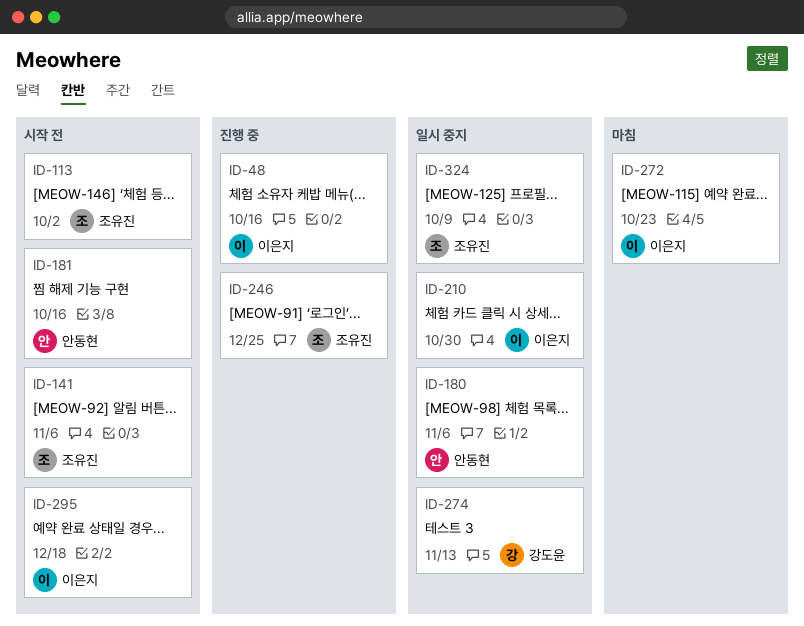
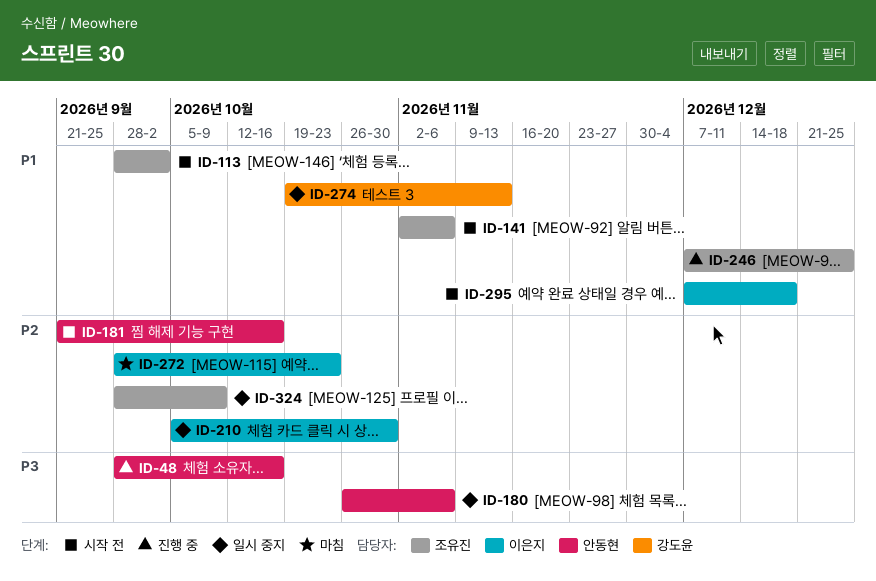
ID-48, owner: 이은지 -> 안동현

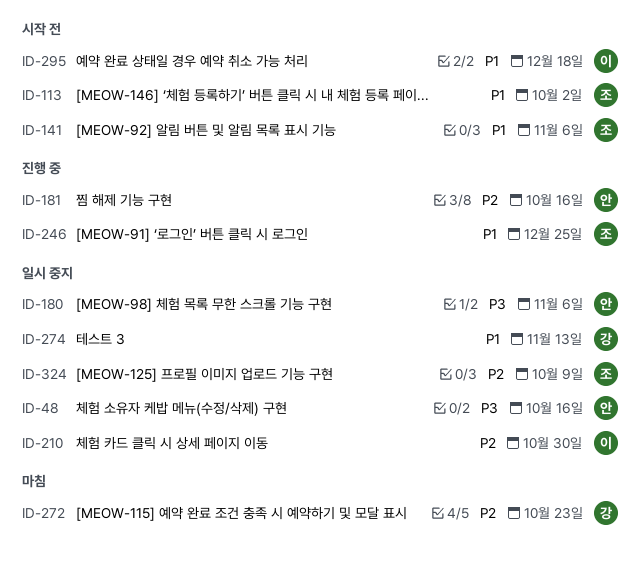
ID-48, status: 진행 중 -> 일시 중지
ID-181, status: 시작 전 -> 진행 중
ID-272, owner: 이은지 -> 강도윤

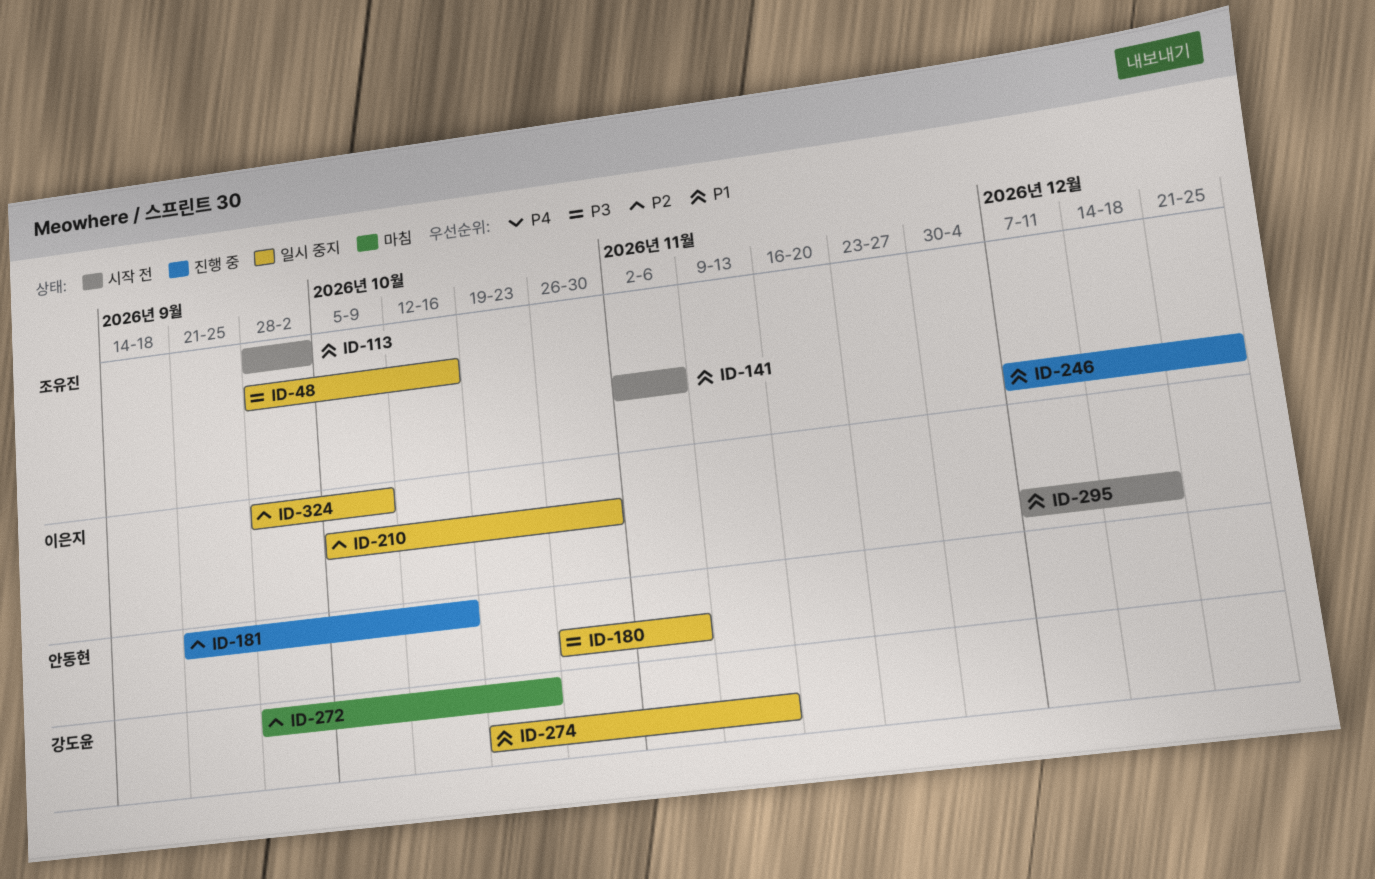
ID-48, owner: 안동현 -> 조유진
ID-324, owner: 조유진 -> 이은지

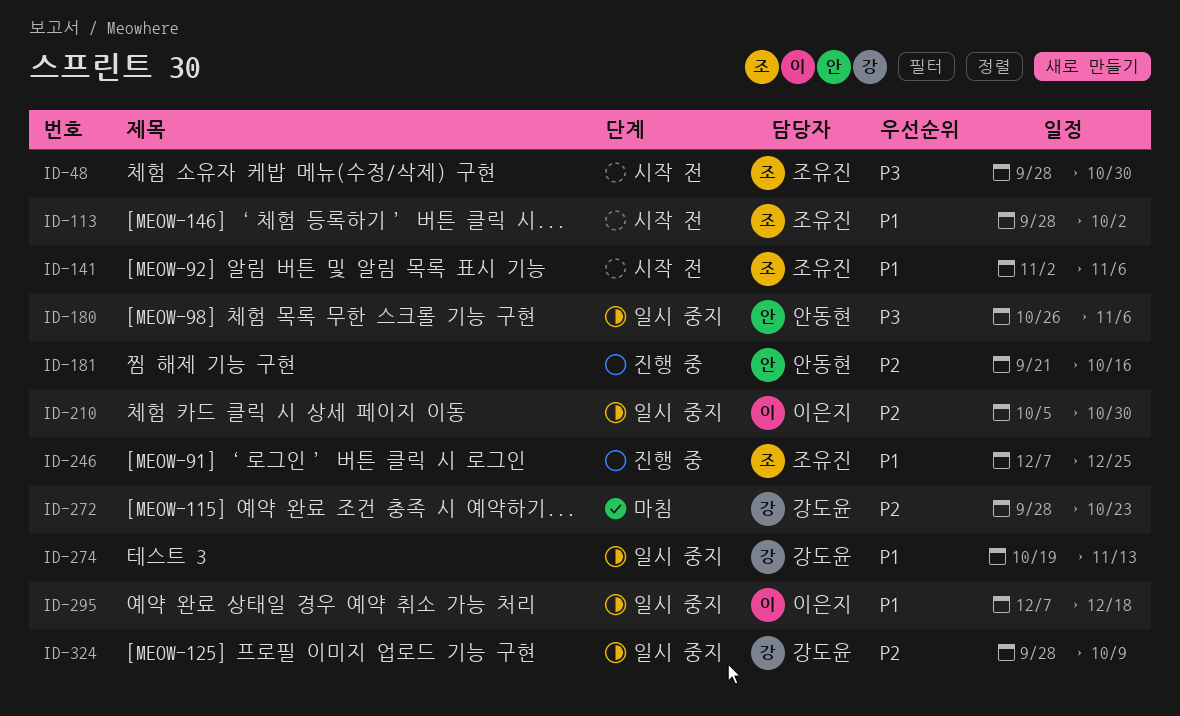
ID-48, status: 일시 중지 -> 시작 전
ID-48, due: Oct 16 -> Oct 30
ID-295, status: 시작 전 -> 일시 중지
ID-324, owner: 이은지 -> 강도윤

